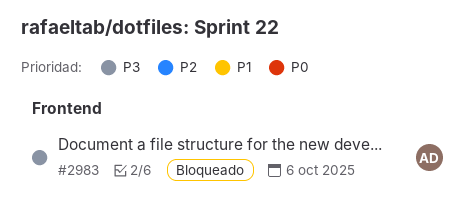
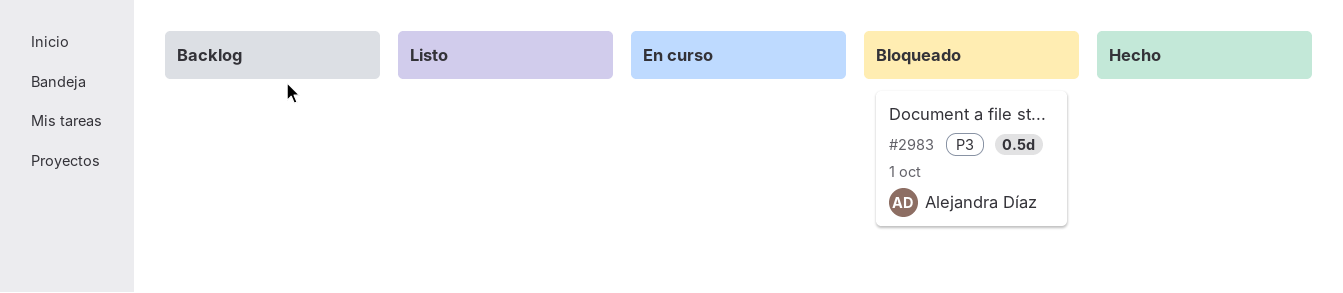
#2983, due: Oct 6 -> Oct 1

